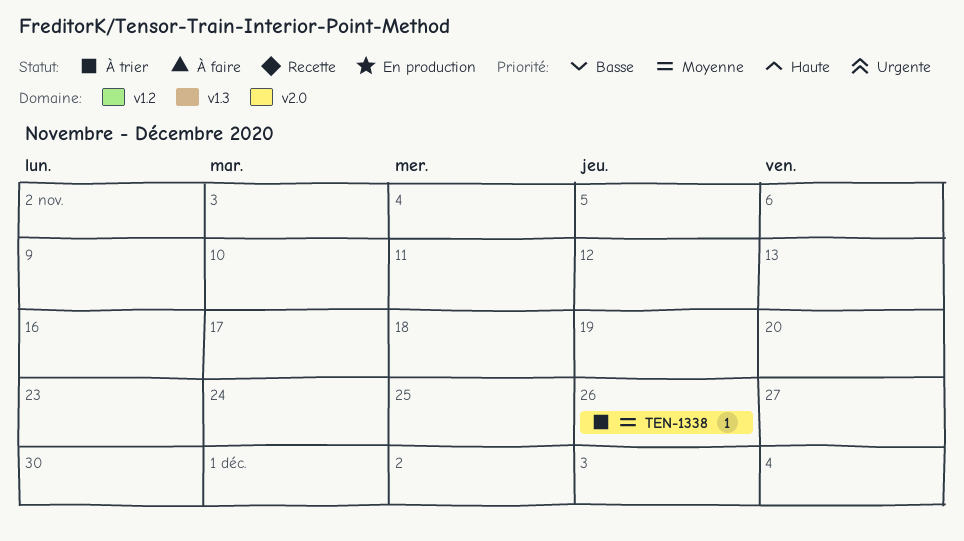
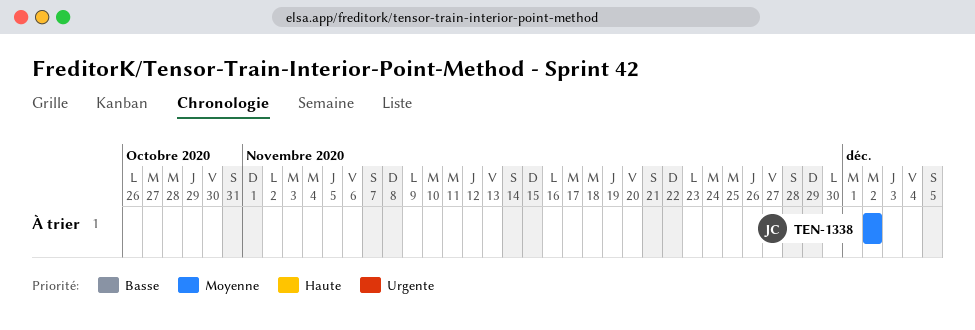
TEN-1338, start: Nov 26 -> Dec 2
TEN-1338, due: Nov 26 -> Dec 2

